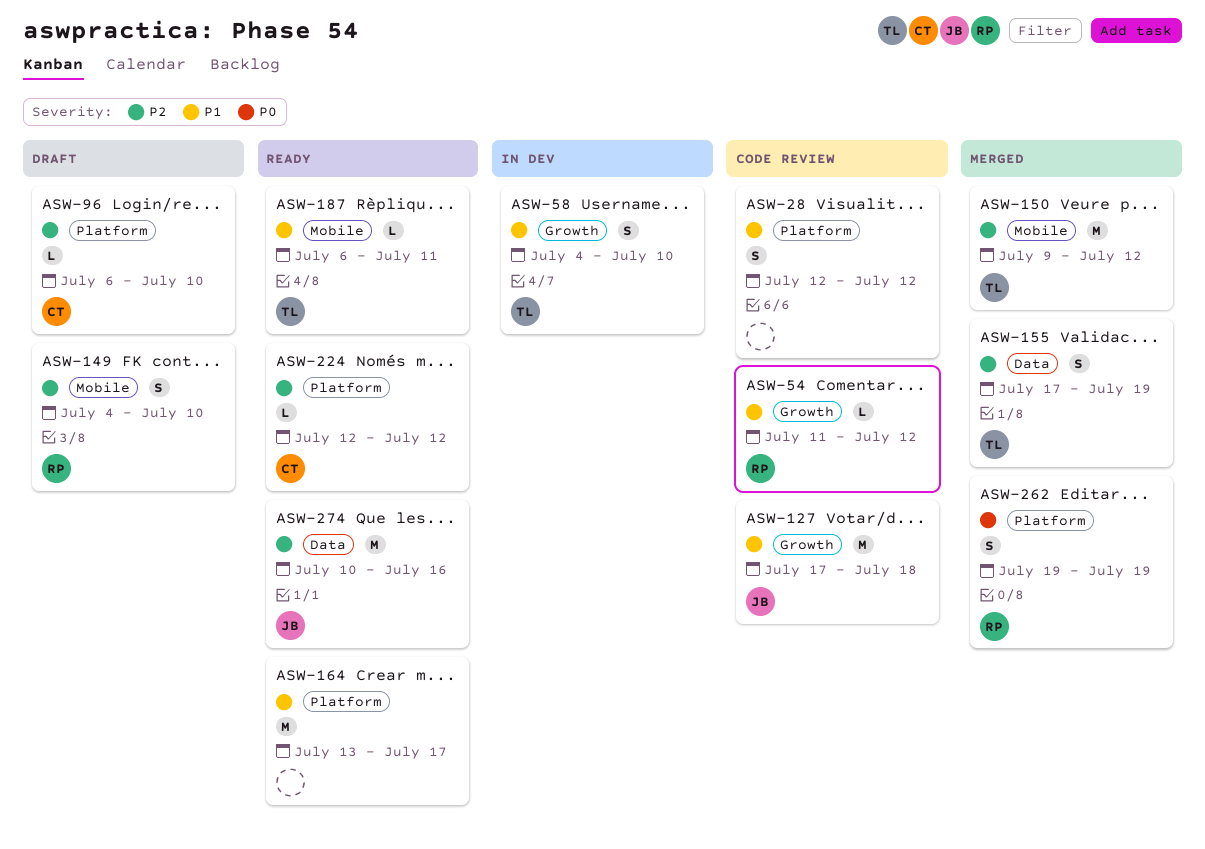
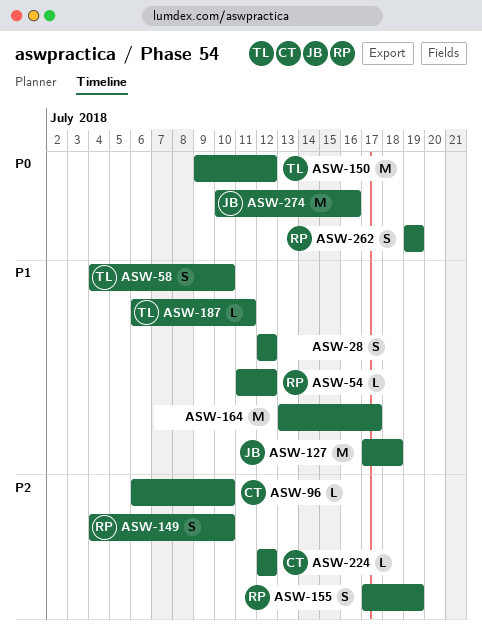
ASW-150, priority: P2 -> P0
ASW-155, owner: TL -> RP
ASW-274, priority: P2 -> P0

